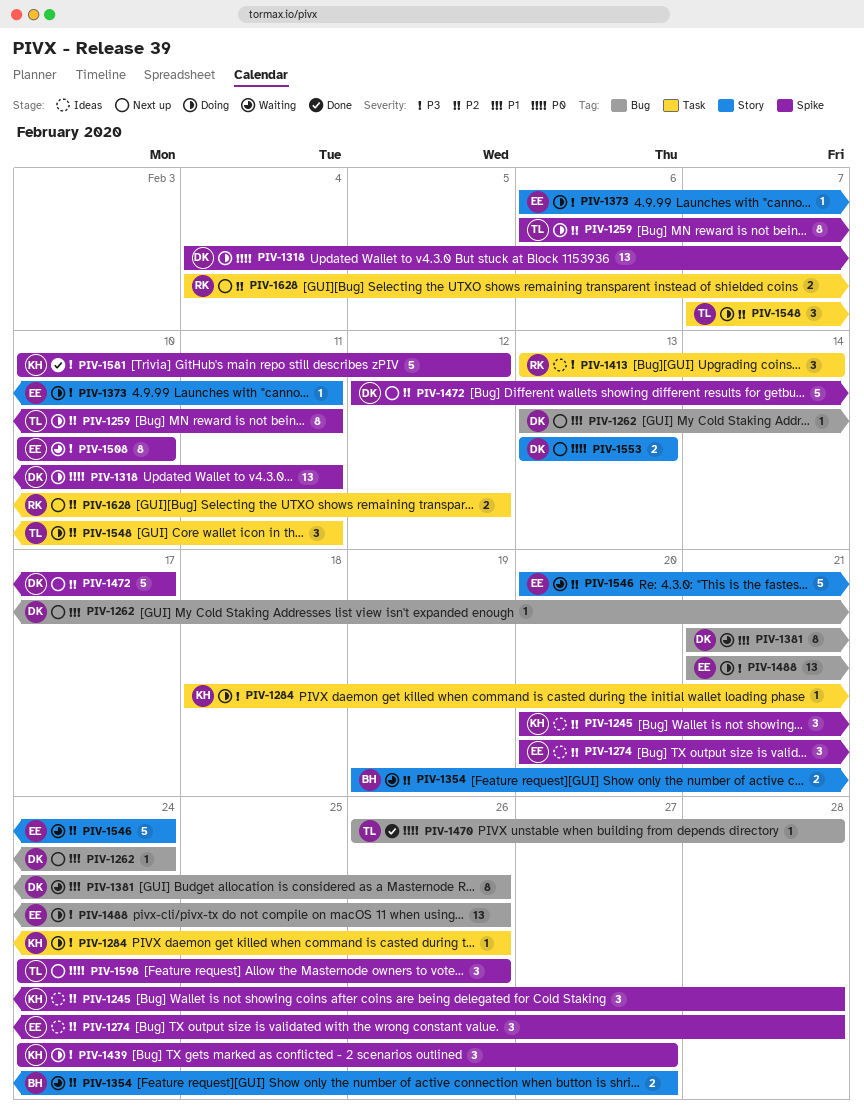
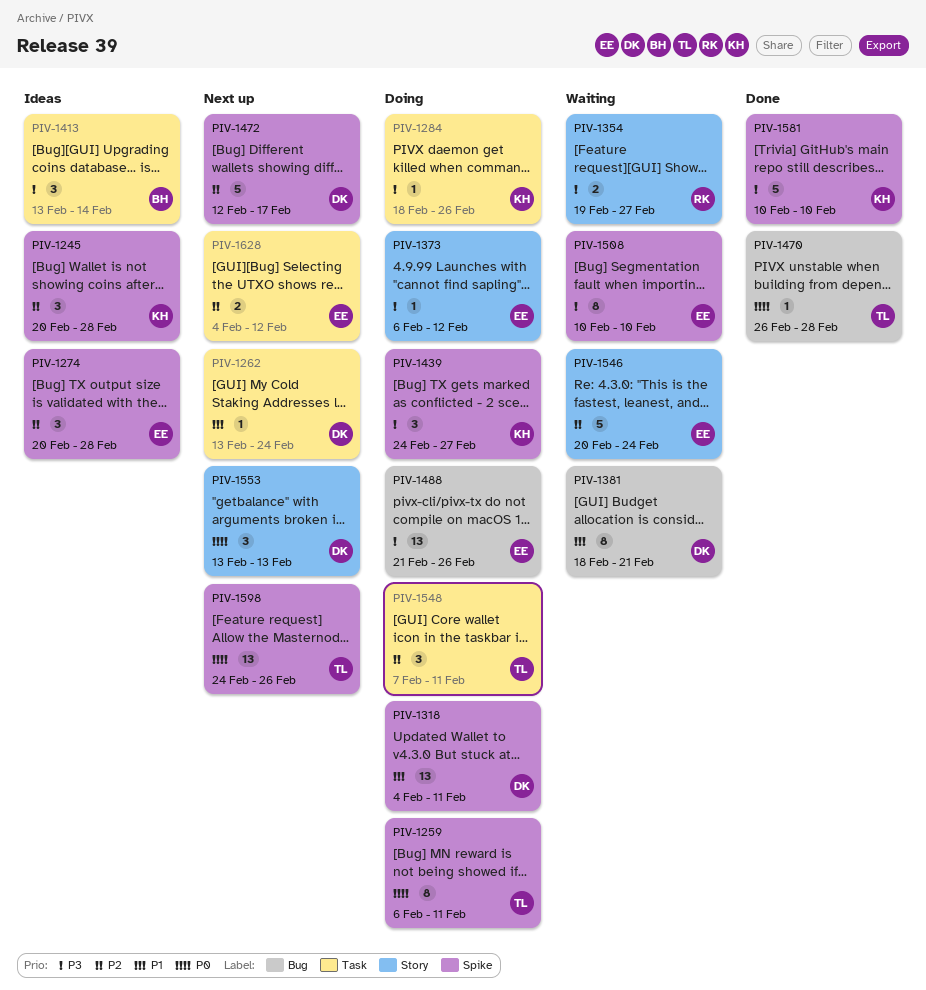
PIV-1259, priority: P2 -> P0
PIV-1262, label: Bug -> Task
PIV-1318, priority: P0 -> P1
PIV-1354, owner: BH -> RK
PIV-1354, priority: P2 -> P3
PIV-1373, due: Feb 11 -> Feb 12
PIV-1381, start: Feb 21 -> Feb 18
PIV-1381, due: Feb 26 -> Feb 21
PIV-1413, owner: RK -> BH
PIV-1553, estimate: 2 -> 3
PIV-1581, due: Feb 12 -> Feb 10
PIV-1598, estimate: 3 -> 13
PIV-1628, owner: RK -> EE

